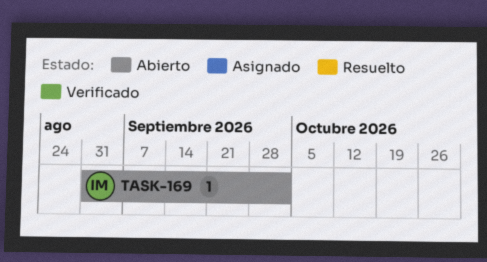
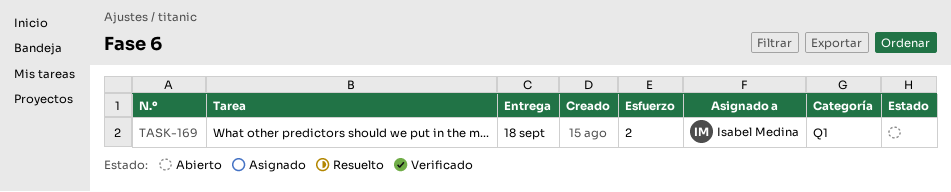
TASK-169, estimate: 1 -> 2
TASK-169, due: Oct 2 -> Sep 18

